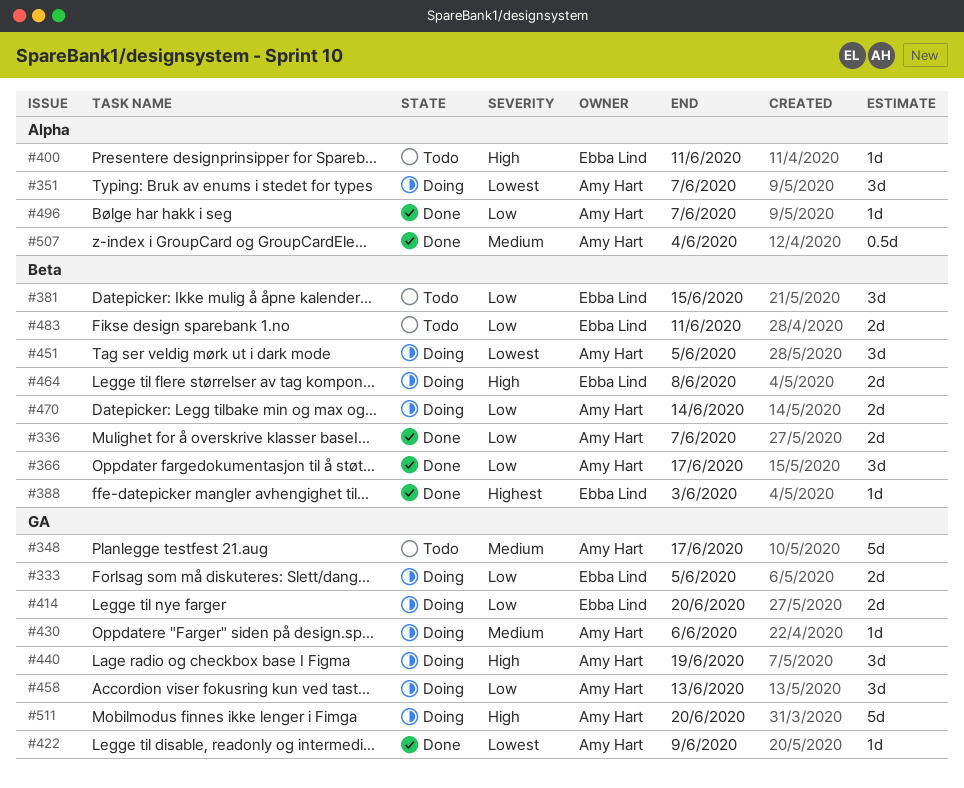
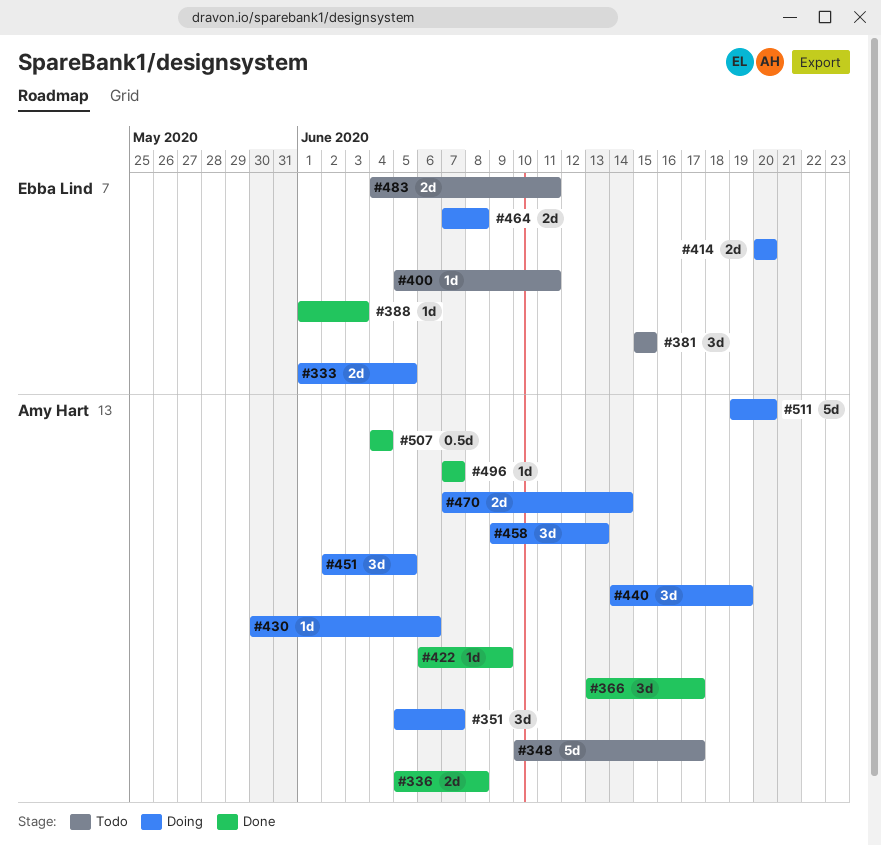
#336, due: Jun 7 -> Jun 8

